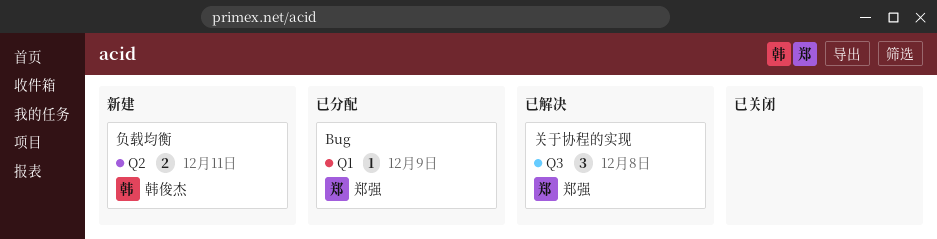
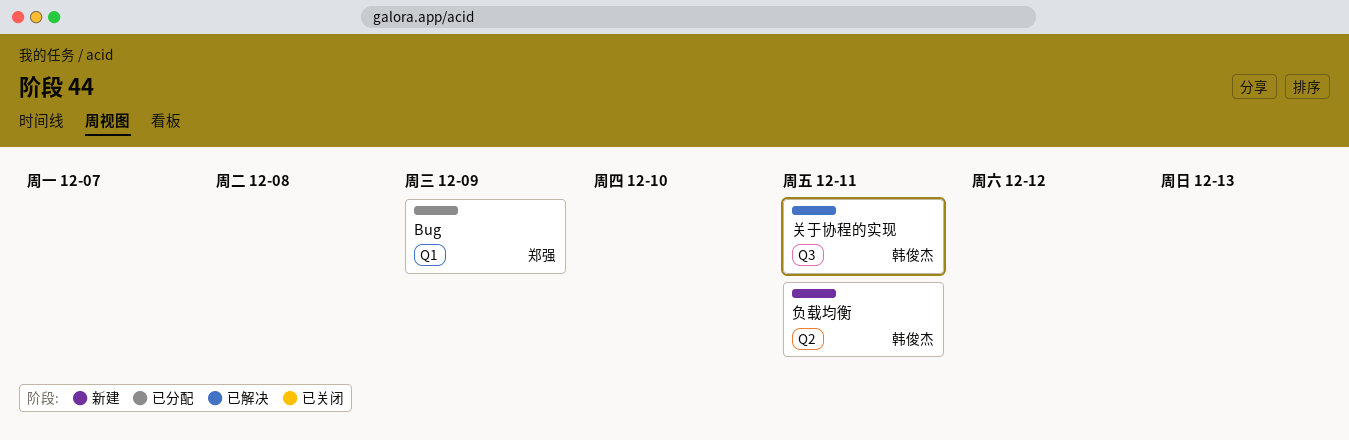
关于协程的实现, owner: 郑强 -> 韩俊杰
关于协程的实现, due: Dec 8 -> Dec 11

